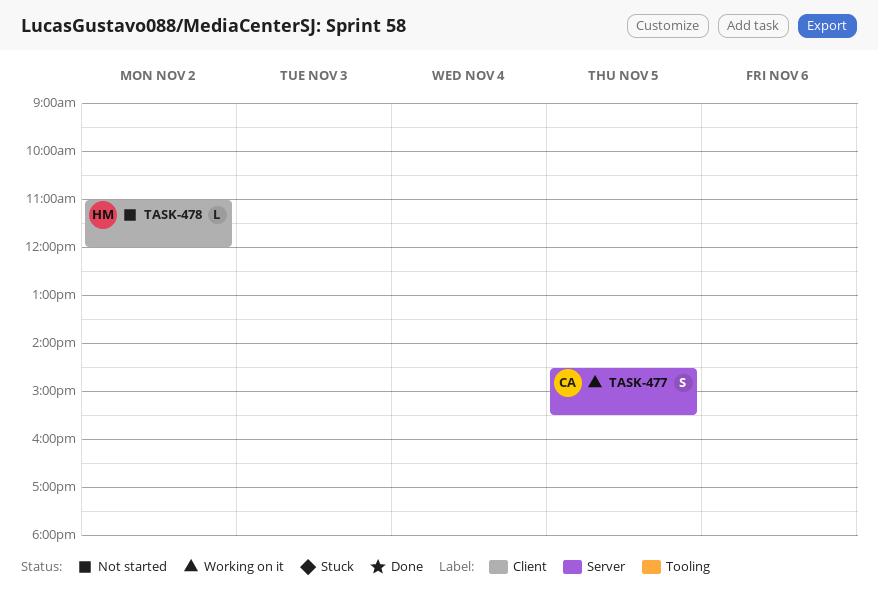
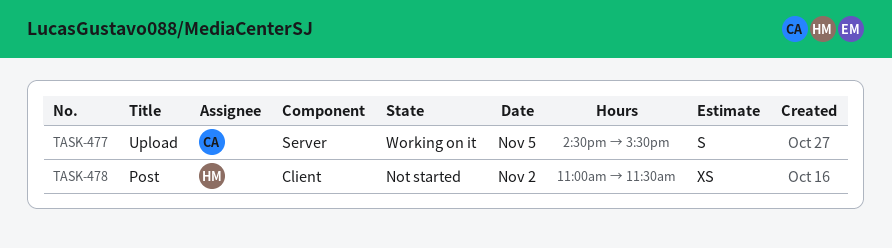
TASK-478, estimate: L -> XS
TASK-478, ends: 12:00 -> 11:30

